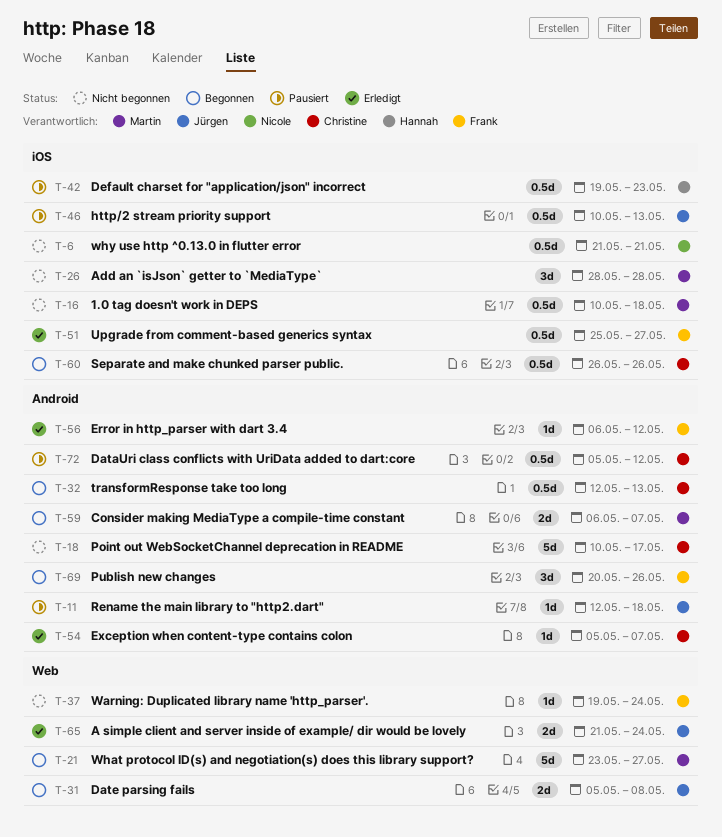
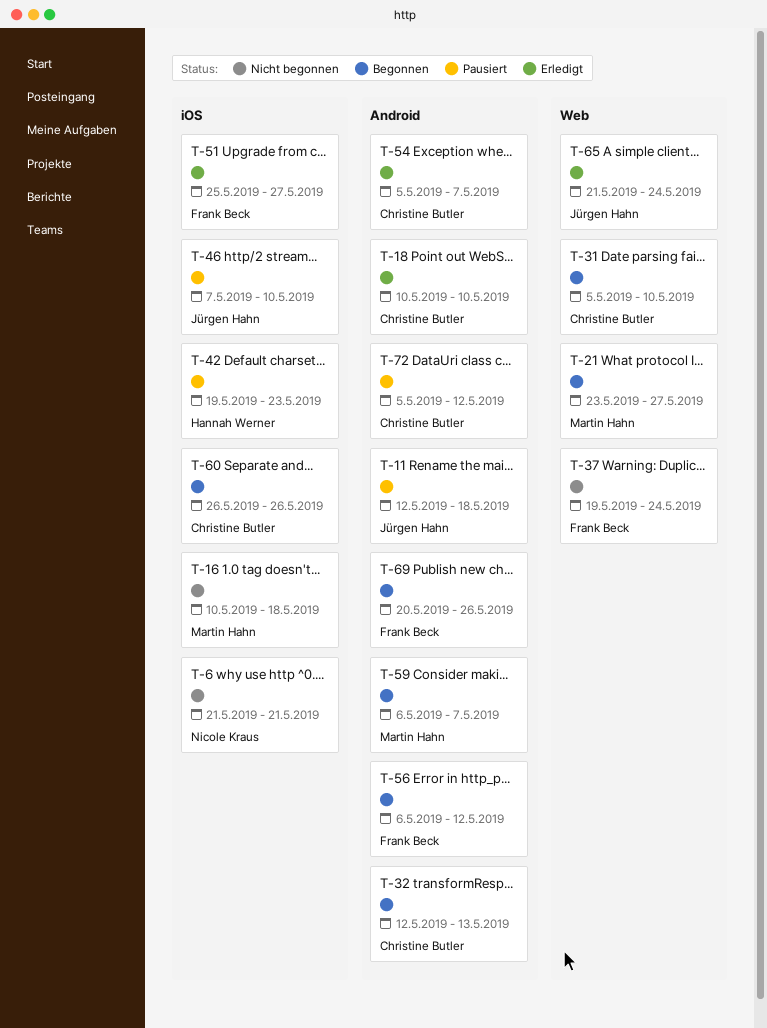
T-18, status: Nicht begonnen -> Erledigt
T-18, due: May 17 -> May 10
T-26: present -> none
T-31, owner: Jürgen Hahn -> Christine Butler
T-31, due: May 8 -> May 10
T-46, start: May 10 -> May 7
T-46, due: May 13 -> May 10
T-56, status: Erledigt -> Begonnen

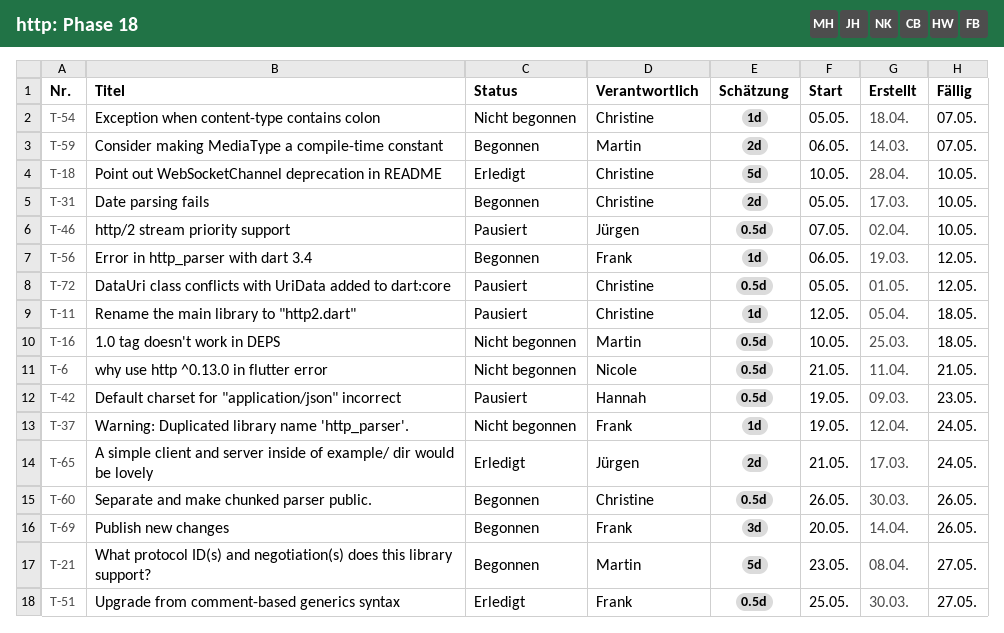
T-11, owner: Jürgen Hahn -> Christine Butler
T-32: present -> none
T-54, status: Erledigt -> Nicht begonnen

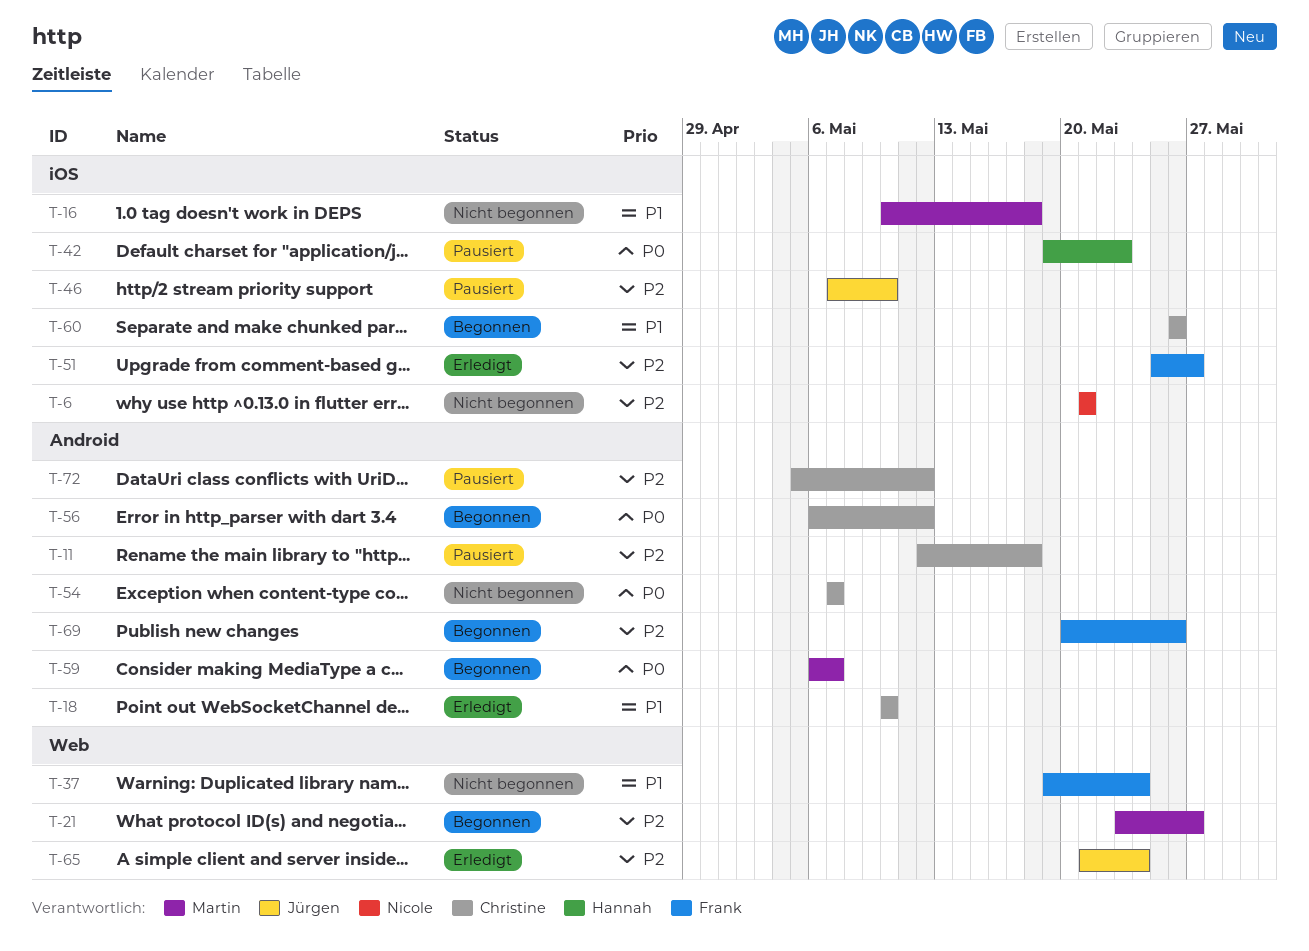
T-31: present -> none
T-54, start: May 5 -> May 7
T-56, owner: Frank -> Christine

